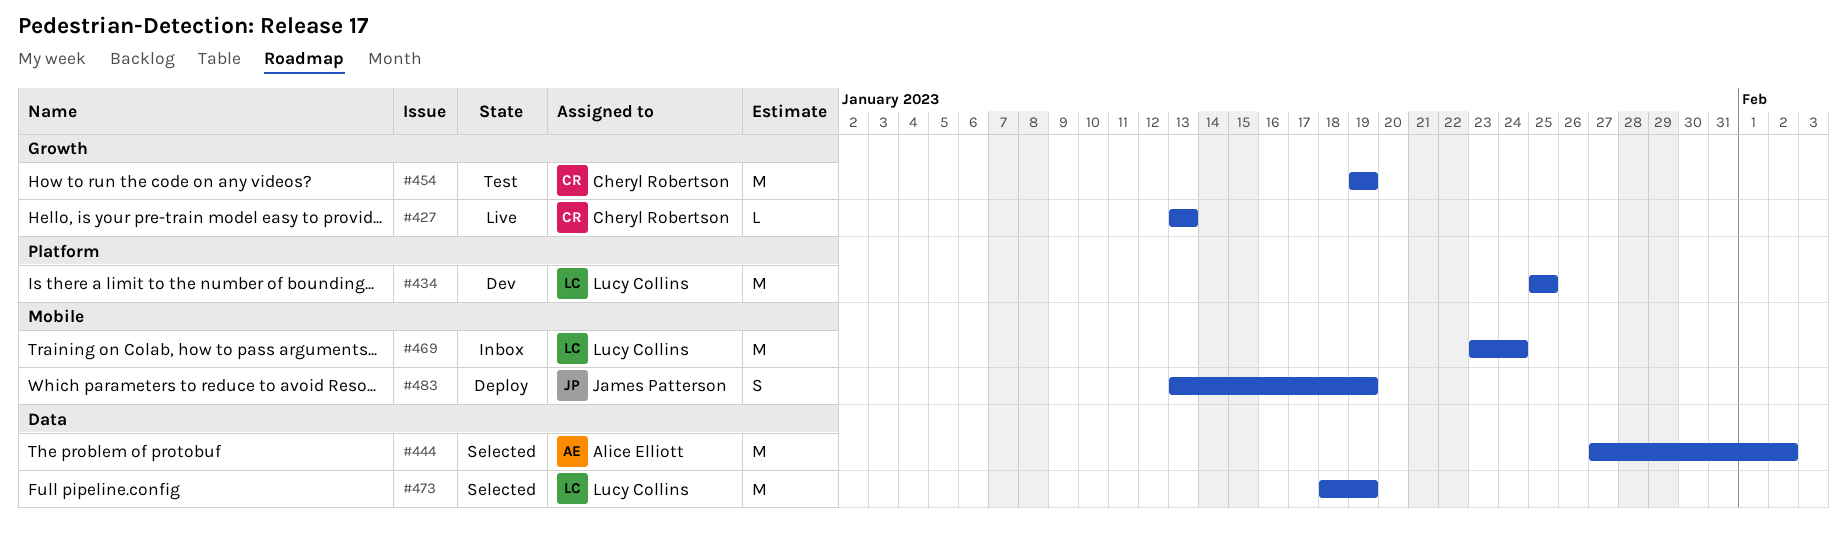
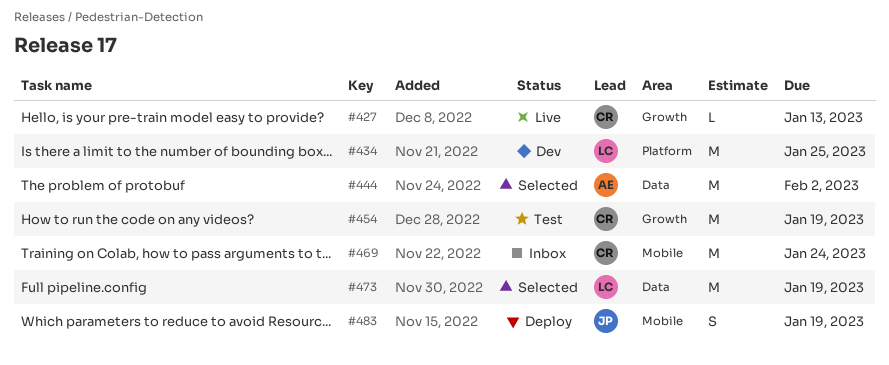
#469, owner: Lucy Collins -> Cheryl Robertson

